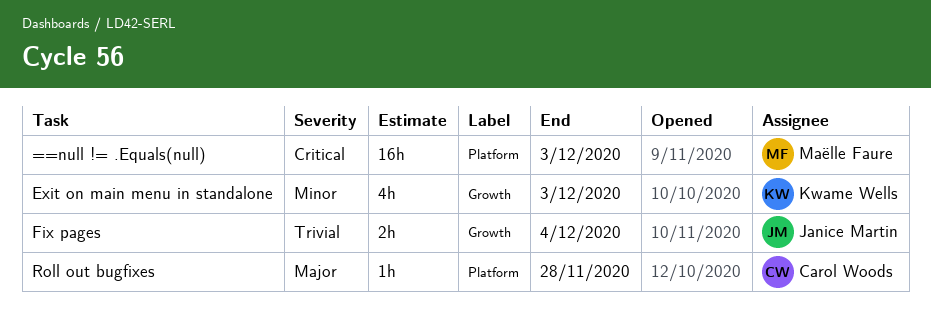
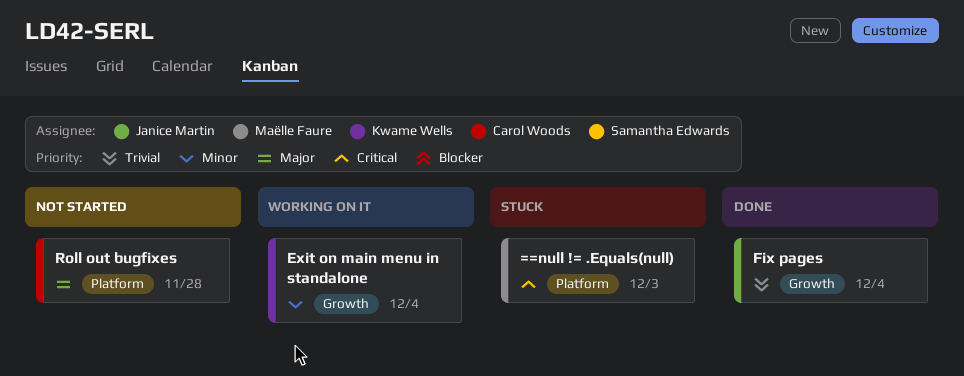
Exit on main menu in standalone, due: Dec 3 -> Dec 4

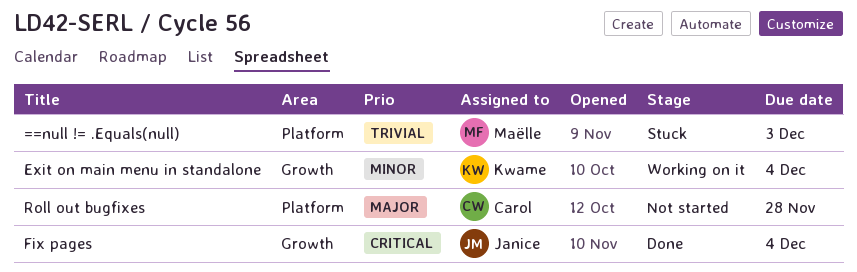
==null != .Equals(null), priority: Critical -> Trivial
Fix pages, priority: Trivial -> Critical

